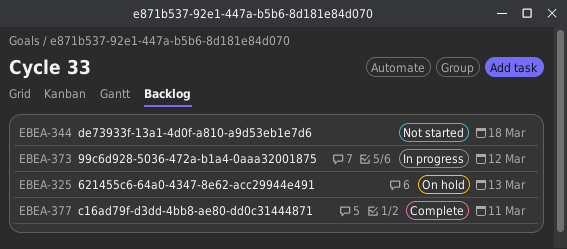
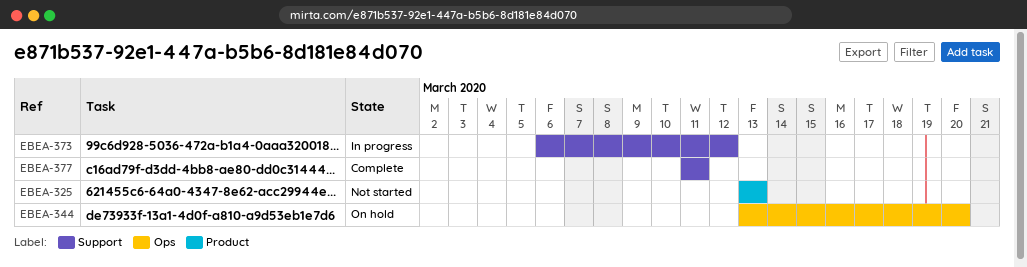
EBEA-325, status: On hold -> Not started
EBEA-344, status: Not started -> On hold
EBEA-344, due: Mar 18 -> Mar 20

